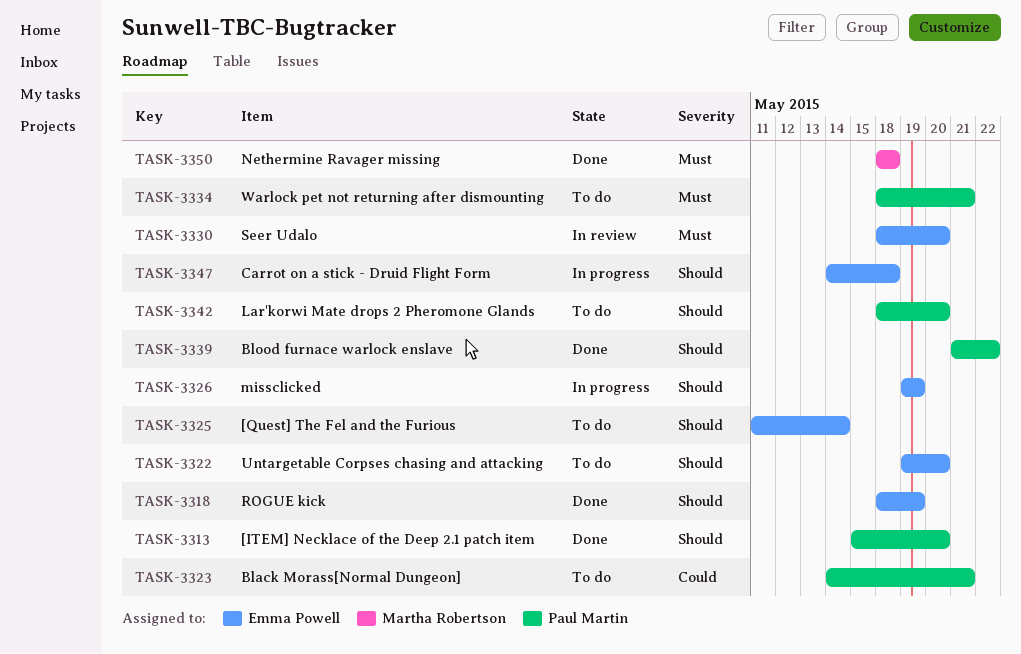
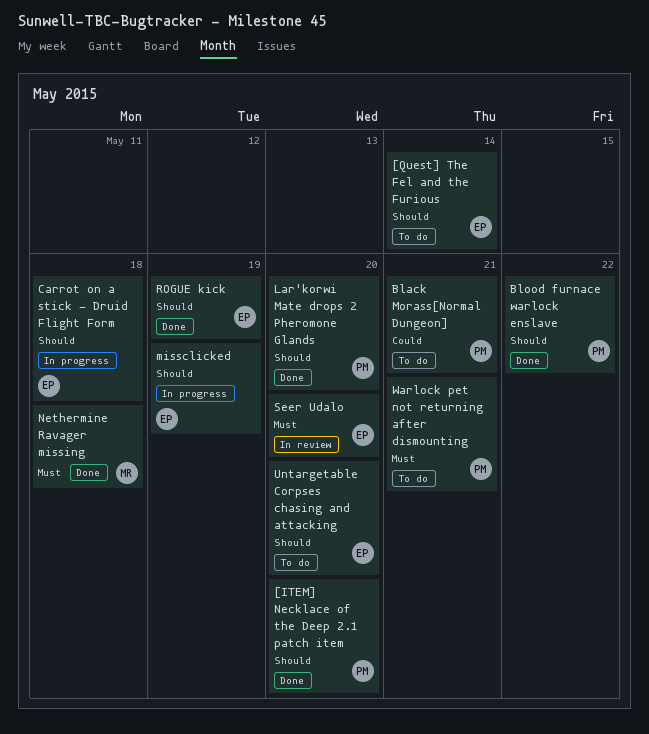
Lar'korwi Mate drops 2 Pheromone Glands, status: To do -> Done

